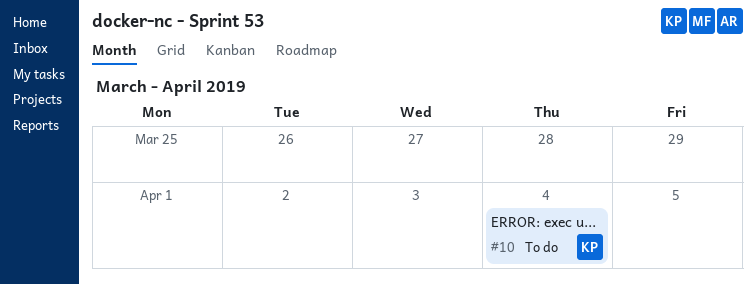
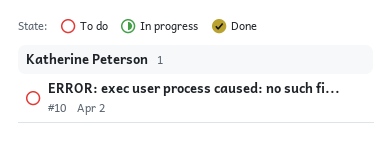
#10, due: Apr 4 -> Apr 2

